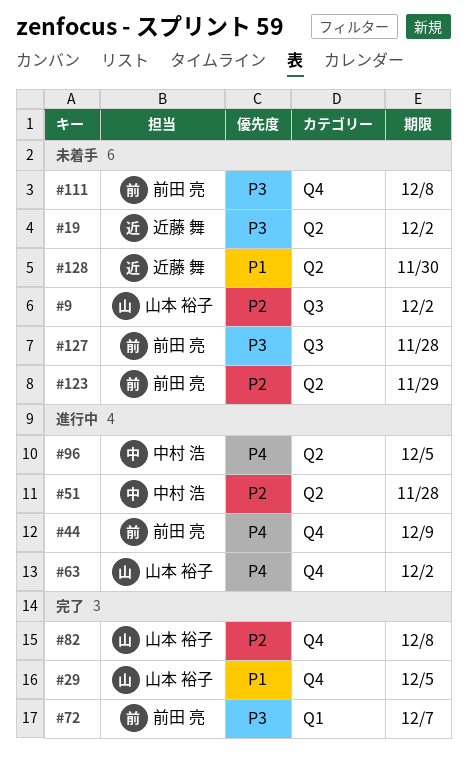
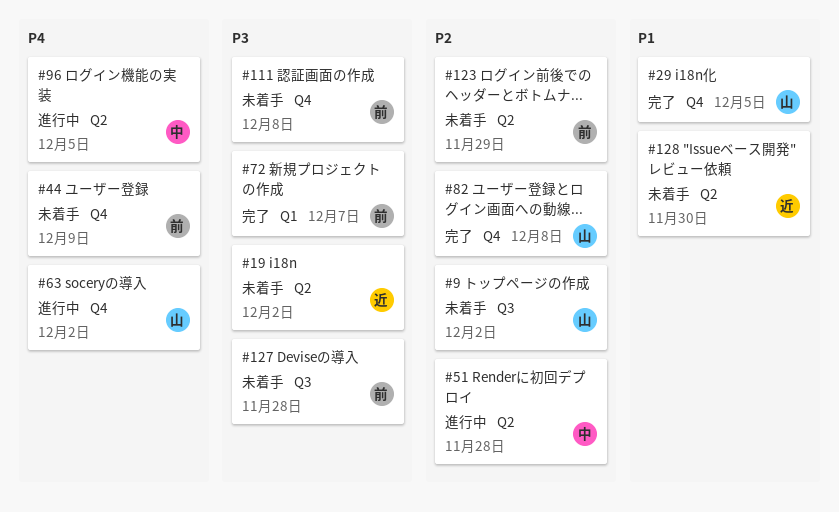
#44, status: 進行中 -> 未着手

